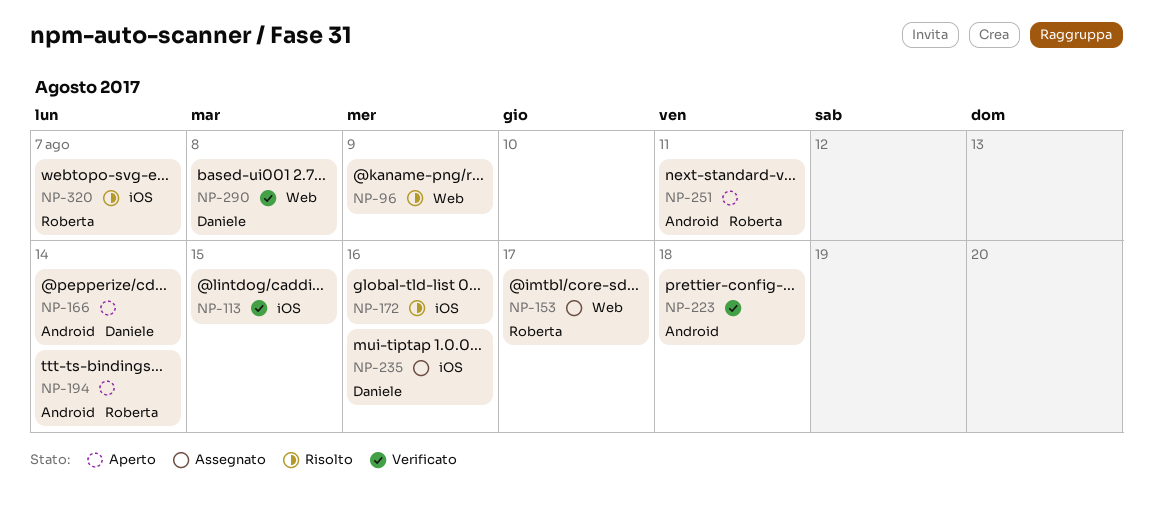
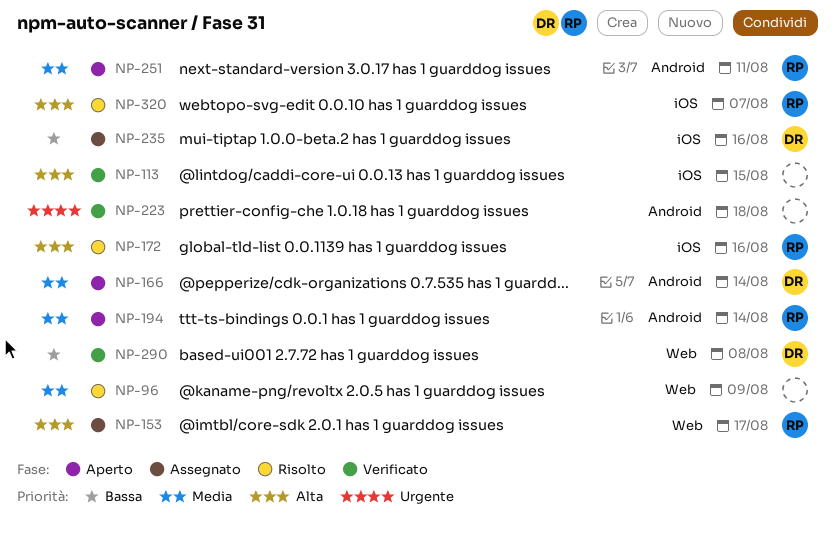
NP-172, owner: none -> Roberta

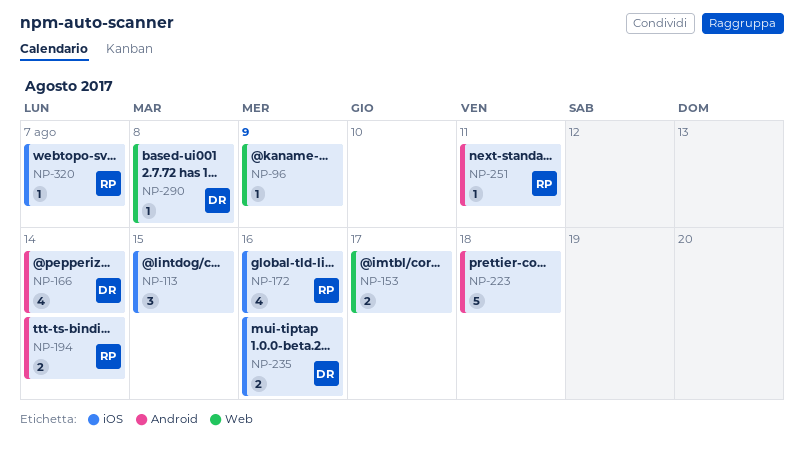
NP-153, owner: RP -> none

